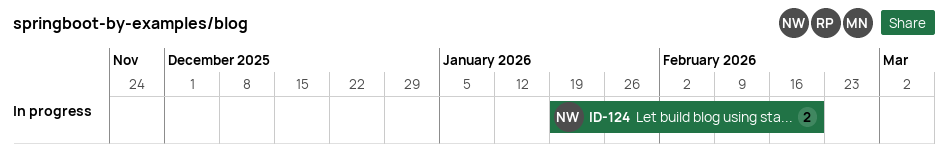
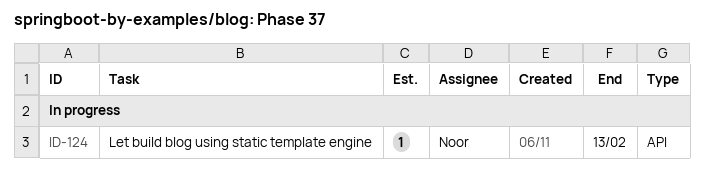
ID-124, estimate: 2 -> 1
ID-124, due: Feb 20 -> Feb 13

